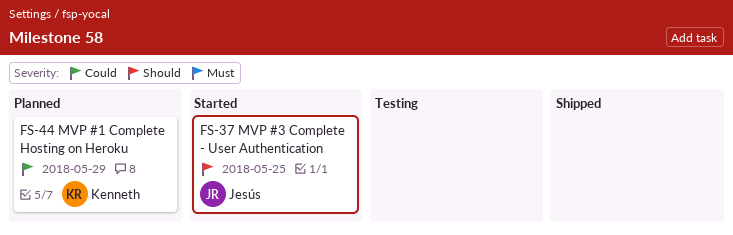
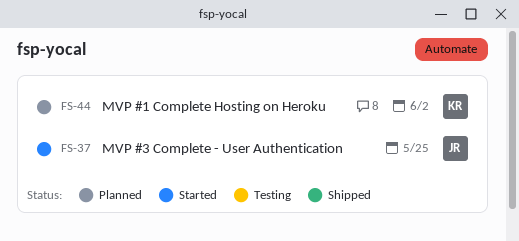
FS-44, due: May 29 -> Jun 2

